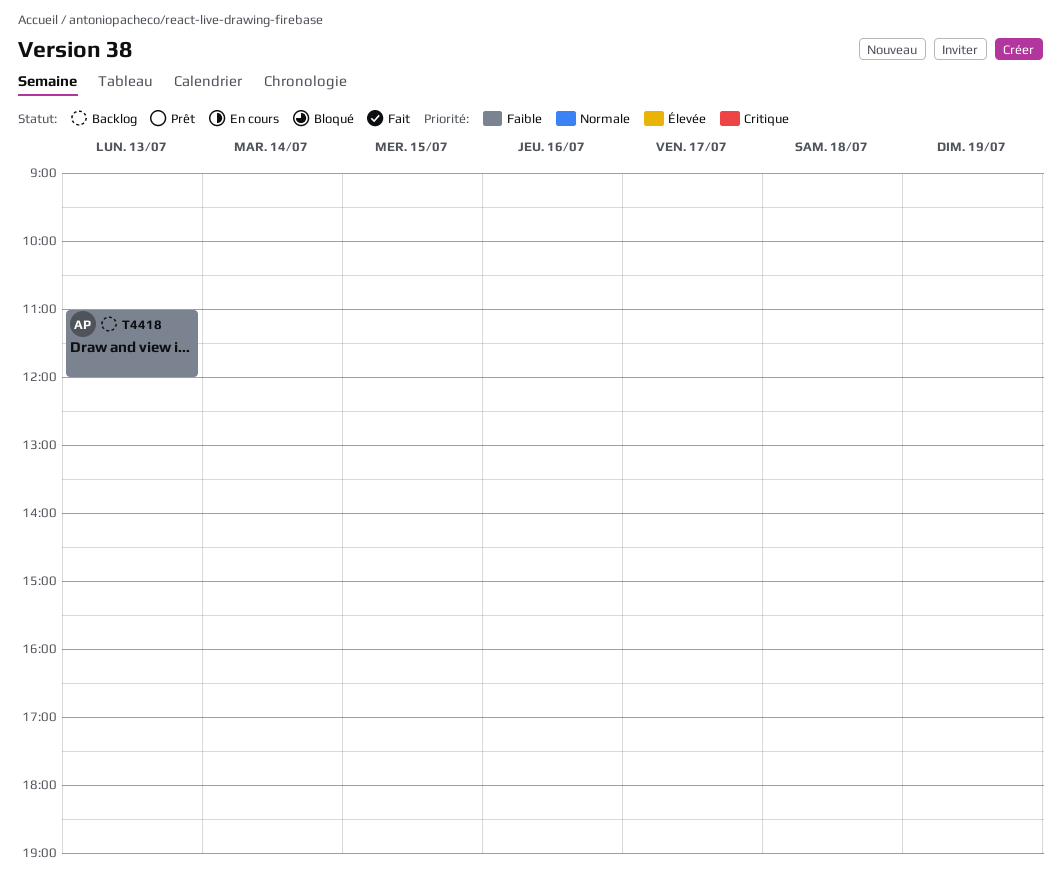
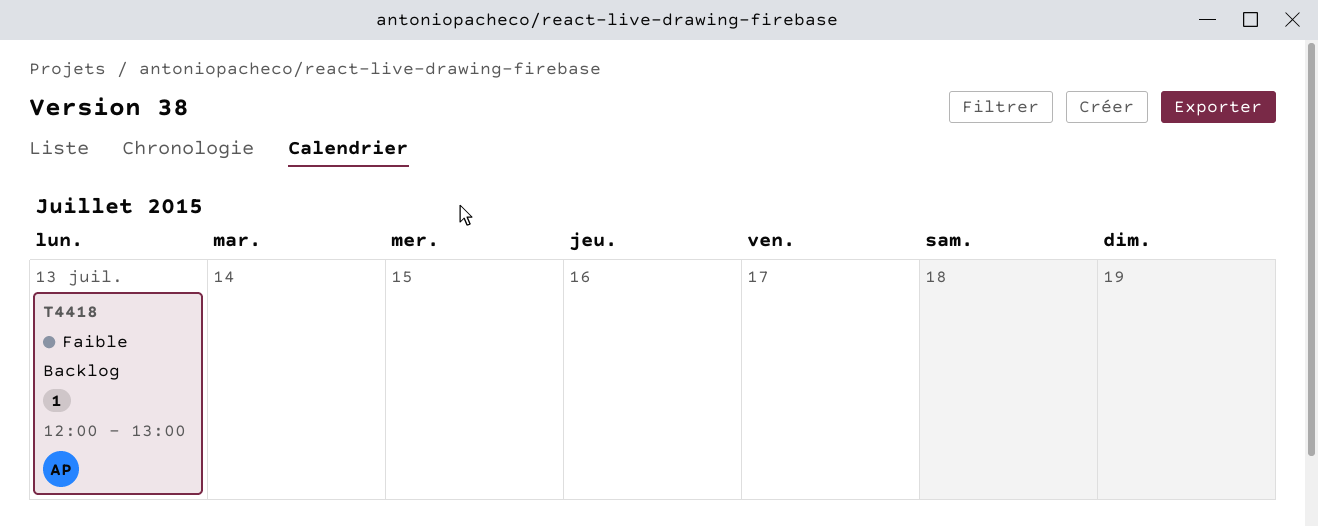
T4418, begins: 11:00 -> 12:00
T4418, ends: 12:00 -> 13:00

